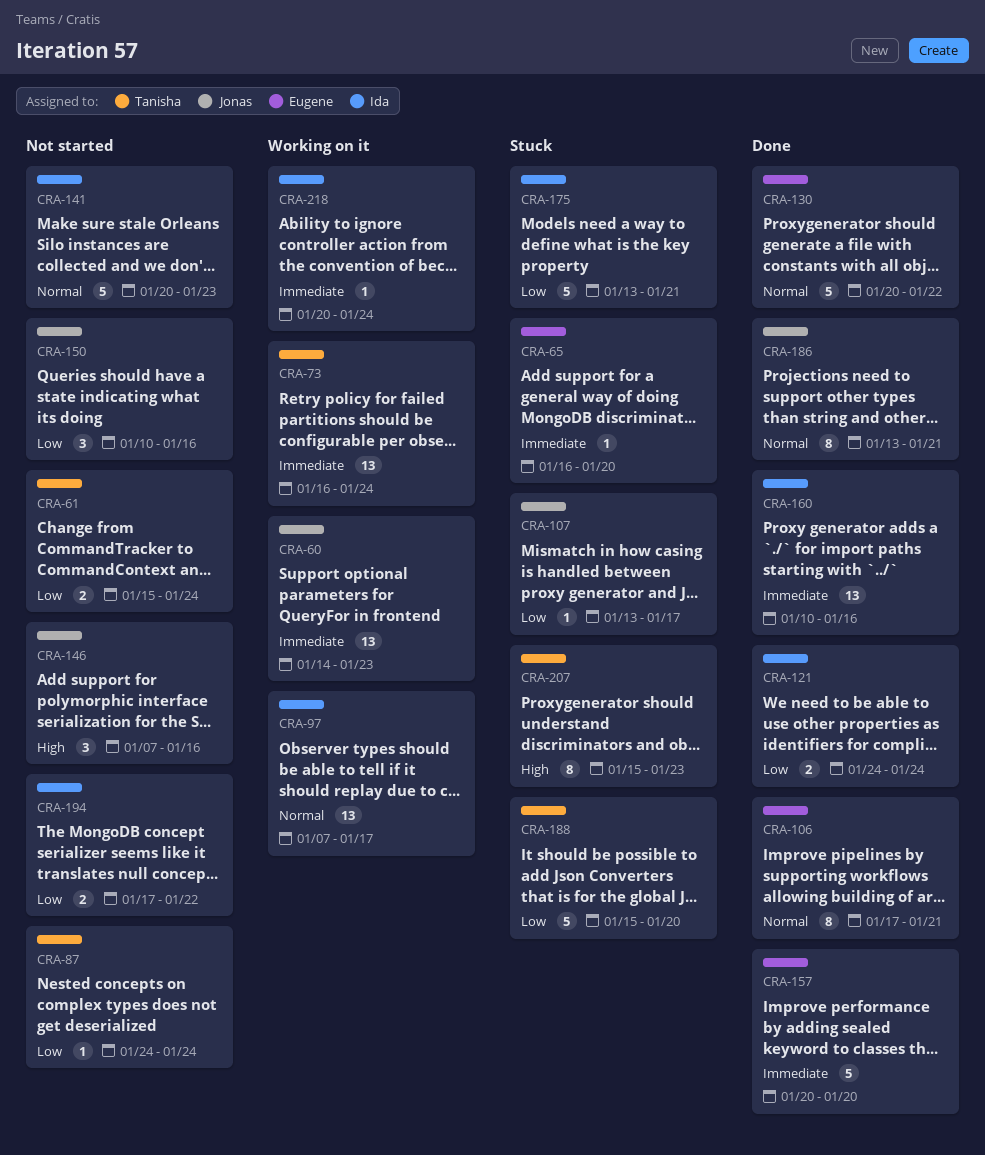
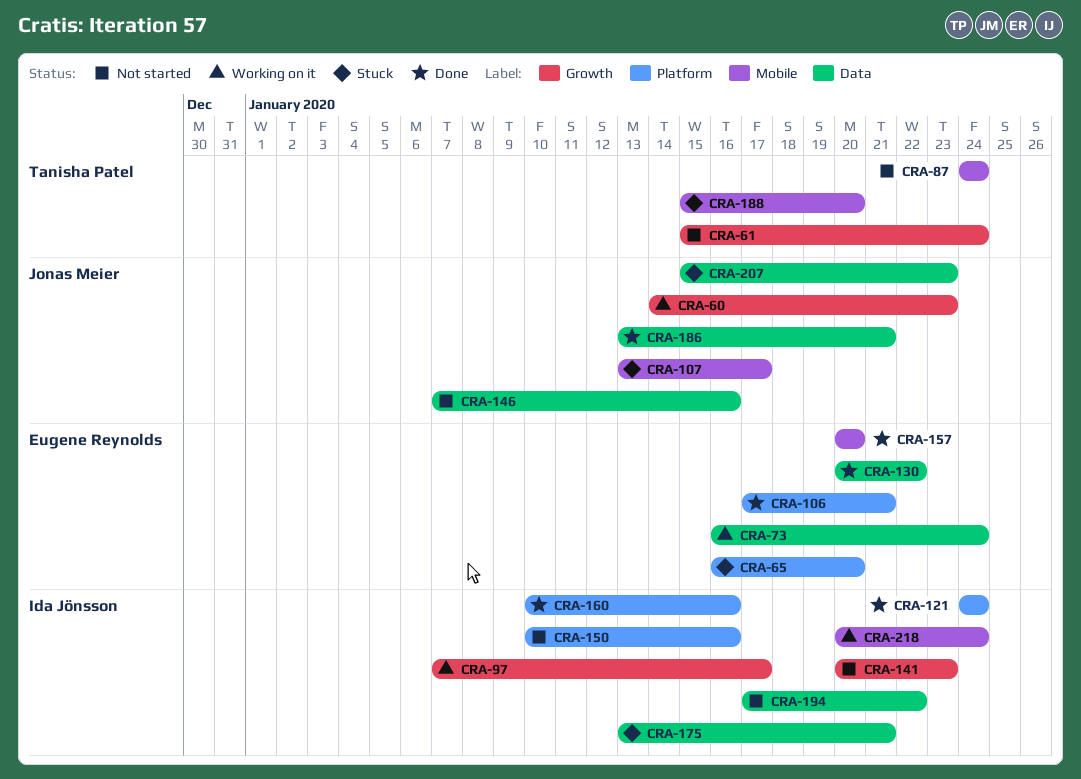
CRA-73, owner: Tanisha Patel -> Eugene Reynolds
CRA-150, owner: Jonas Meier -> Ida Jönsson
CRA-207, owner: Tanisha Patel -> Jonas Meier

